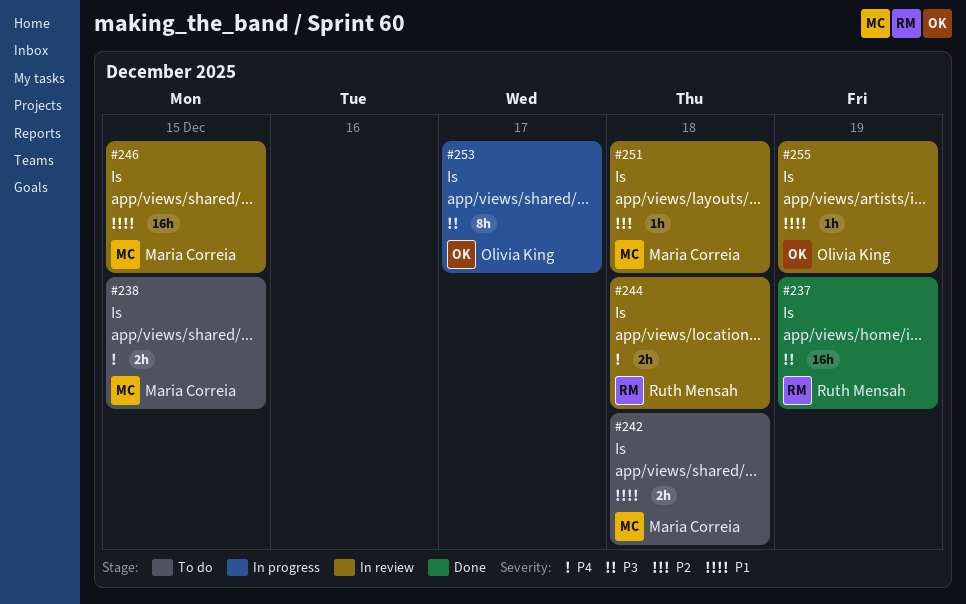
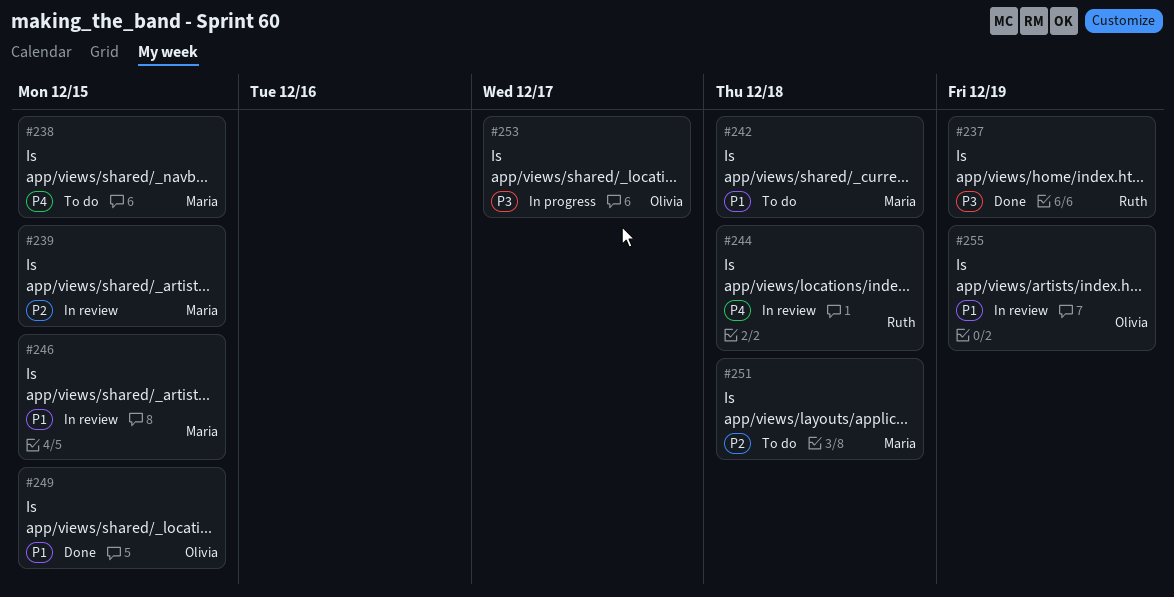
#239: none -> present
#249: none -> present
#251, status: In review -> To do

